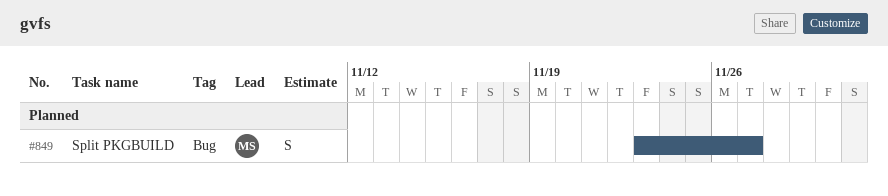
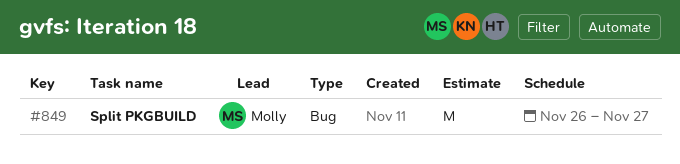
#849, estimate: S -> M
#849, start: Nov 23 -> Nov 26

